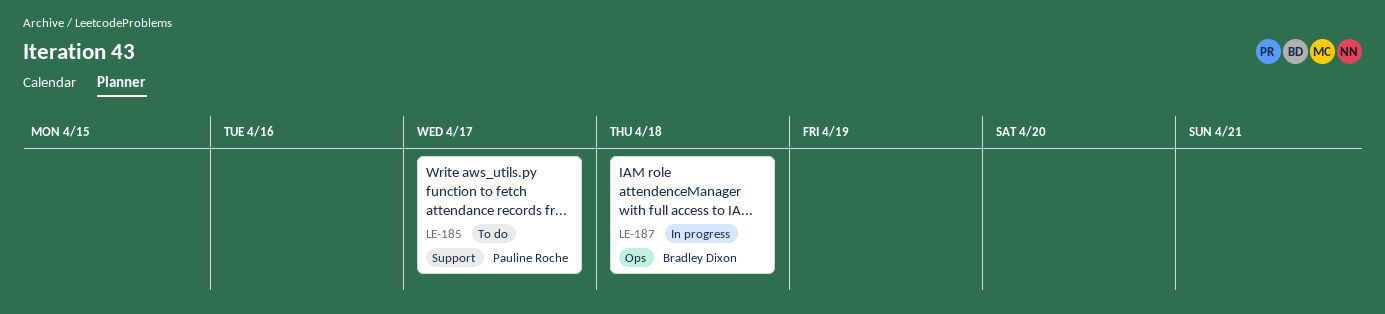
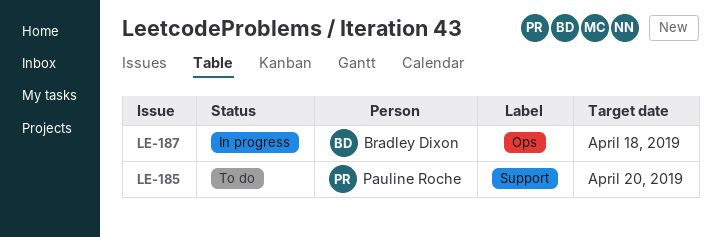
LE-185, due: Apr 17 -> Apr 20

